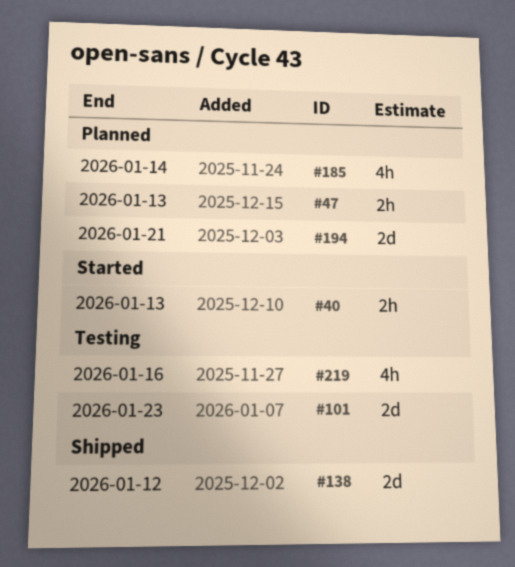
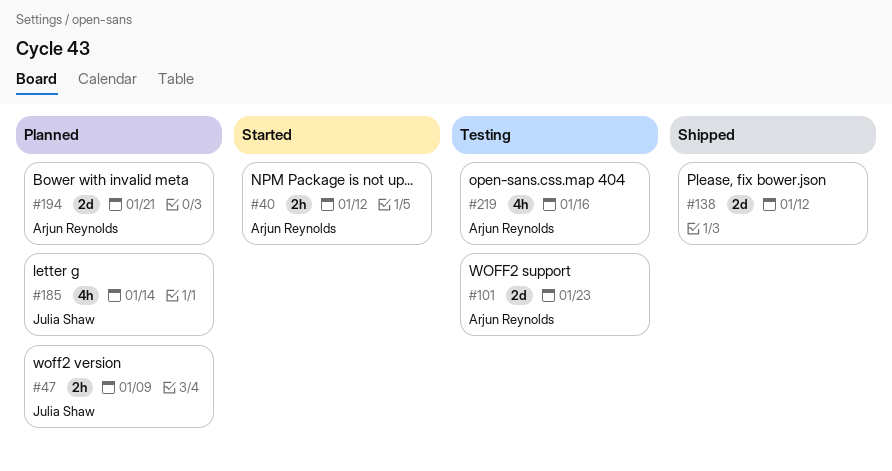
#40, due: Jan 13 -> Jan 12
#47, due: Jan 13 -> Jan 9

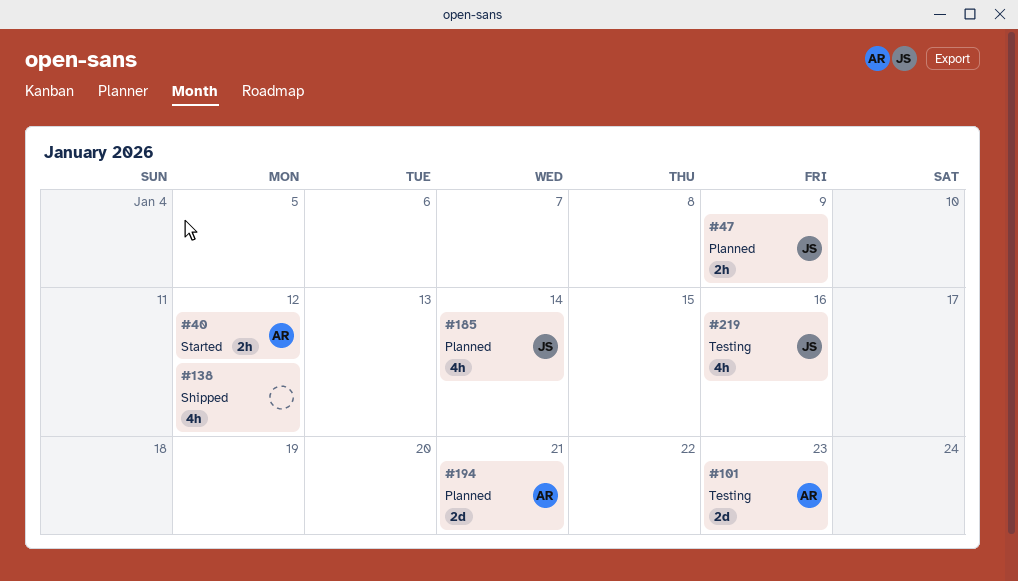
#138, estimate: 2d -> 4h
#219, owner: Arjun Reynolds -> Julia Shaw

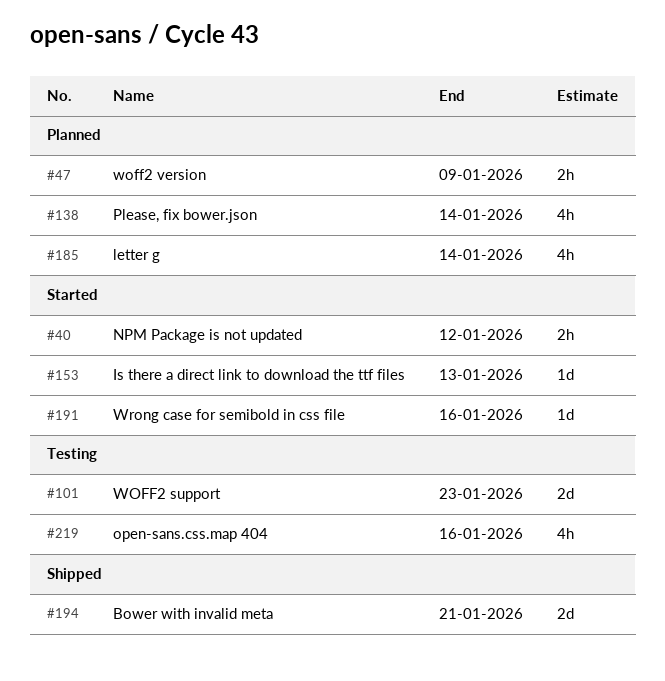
#138, status: Shipped -> Planned
#138, due: Jan 12 -> Jan 14
#153: none -> present
#191: none -> present
#194, status: Planned -> Shipped

